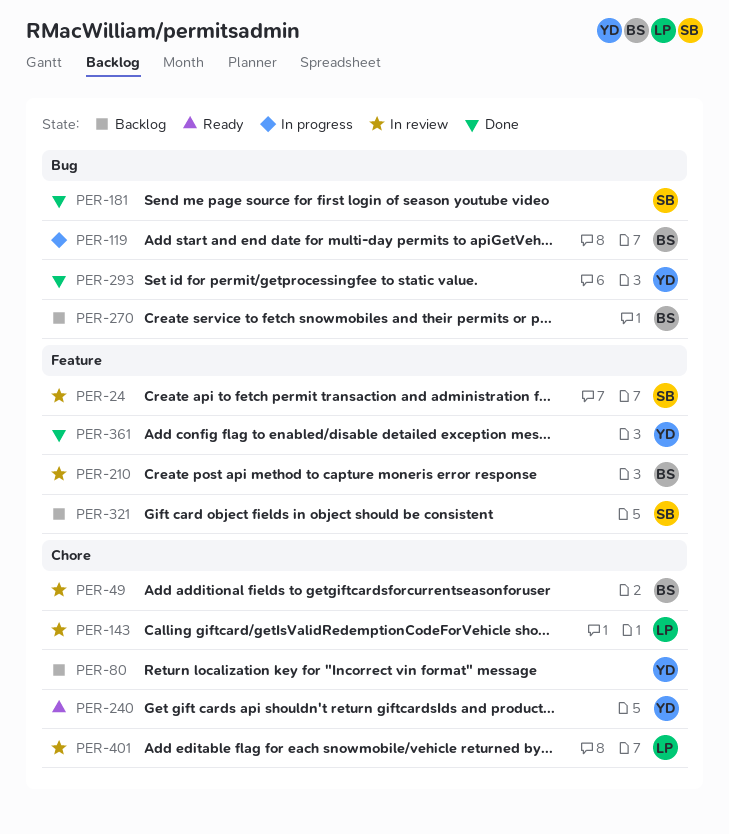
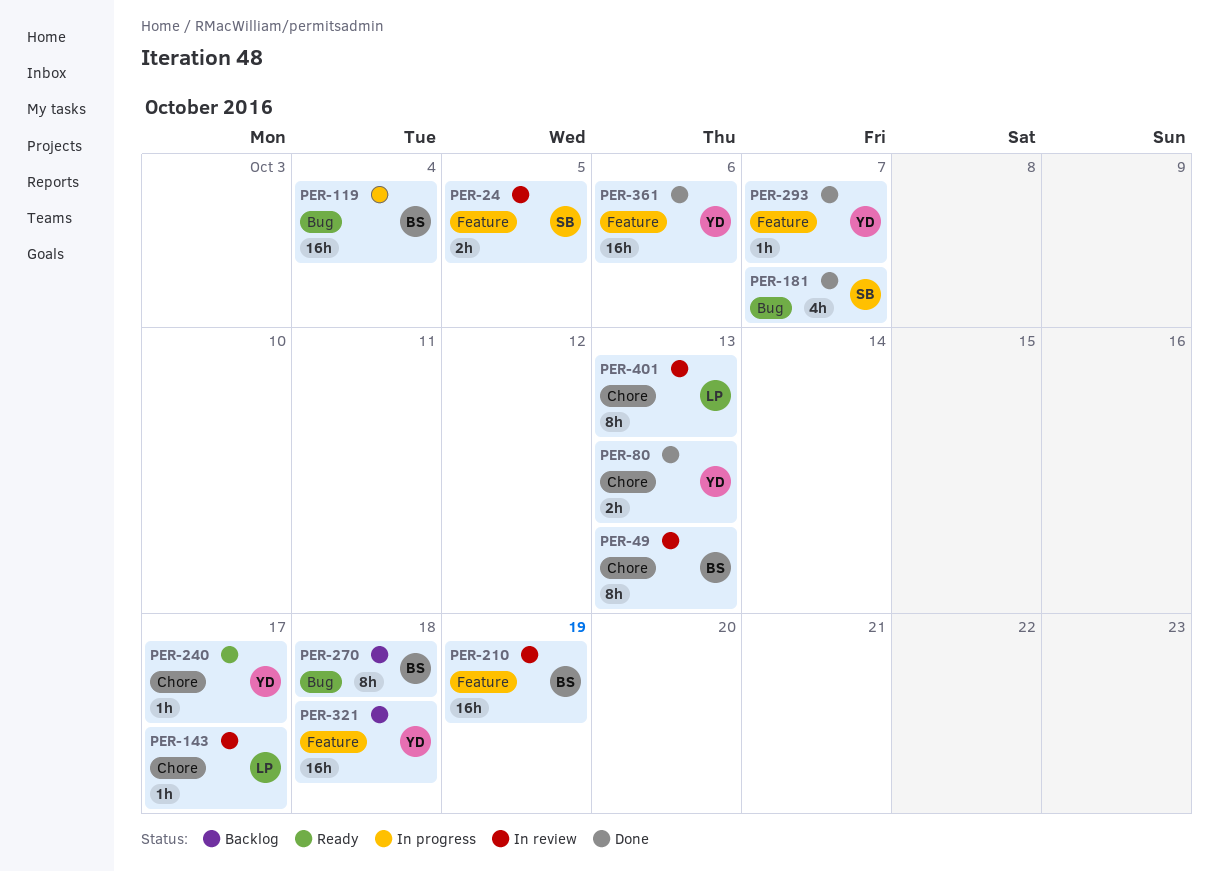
PER-80, status: Backlog -> Done
PER-293, label: Bug -> Feature
PER-321, owner: SB -> YD

